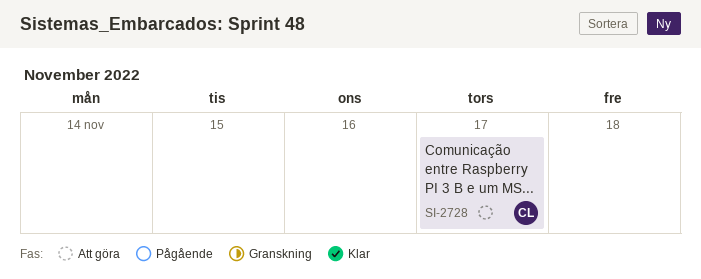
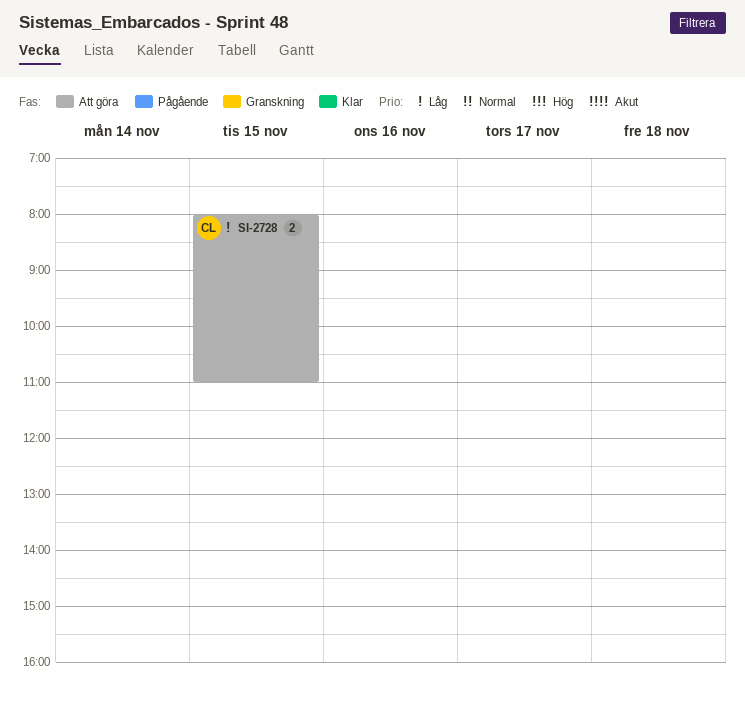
SI-2728, day: Nov 17 -> Nov 15

